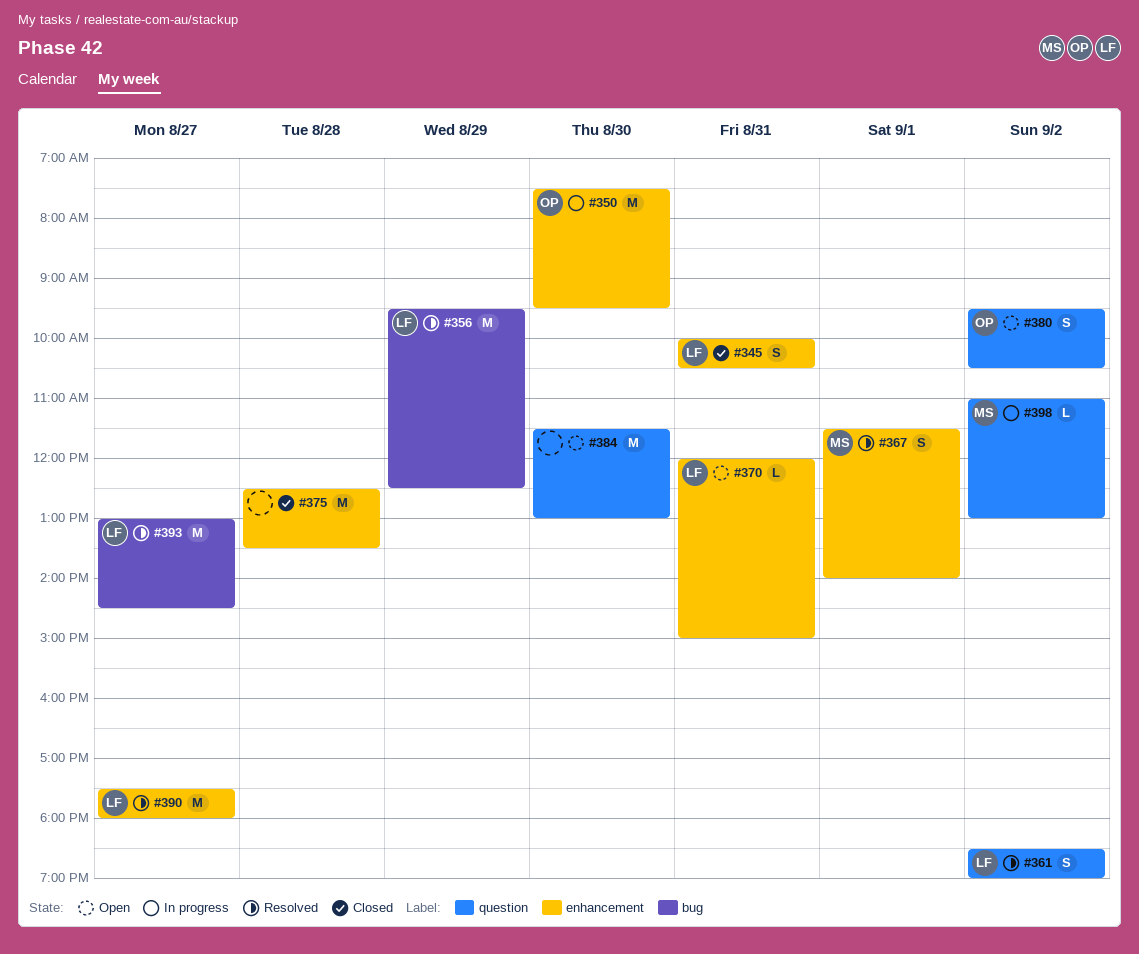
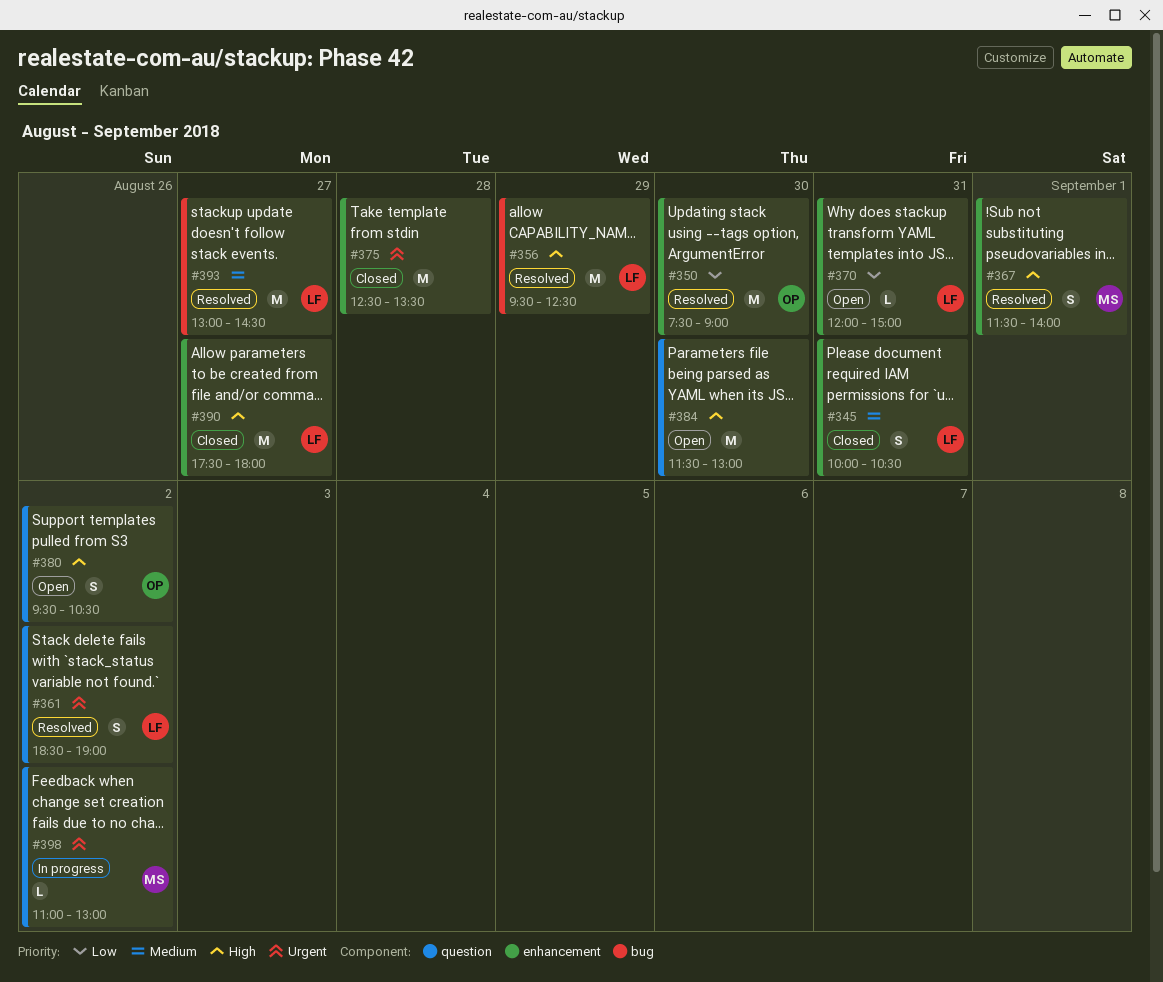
#350, status: In progress -> Resolved
#350, ends: 09:30 -> 09:00
#390, status: Resolved -> Closed

